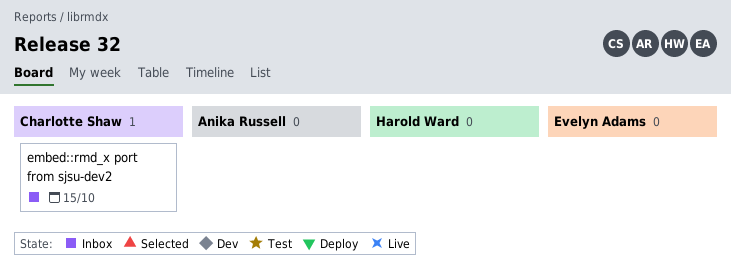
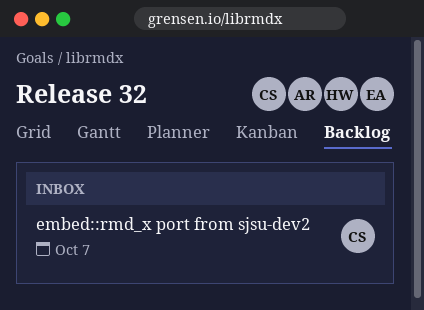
embed::rmd_x port from sjsu-dev2, due: Oct 15 -> Oct 7

